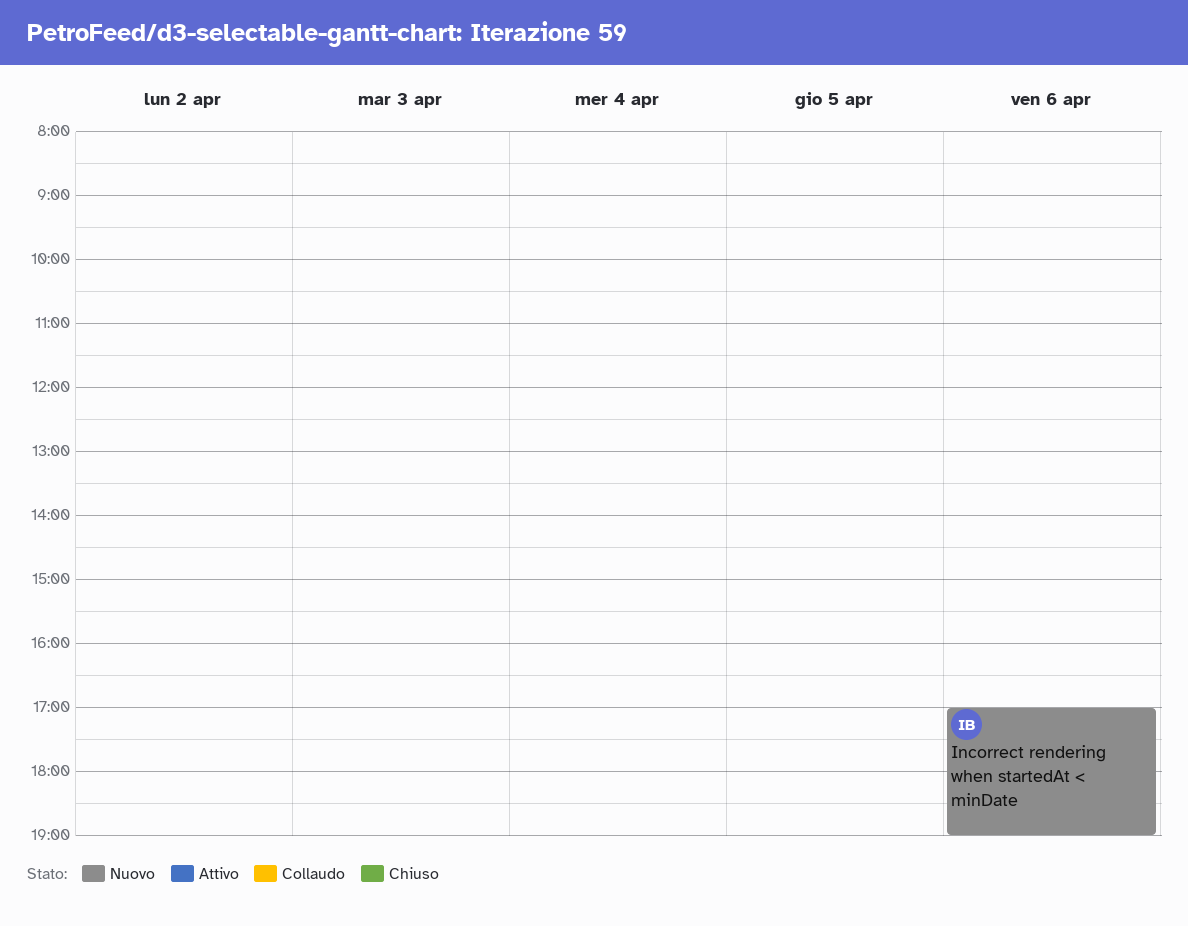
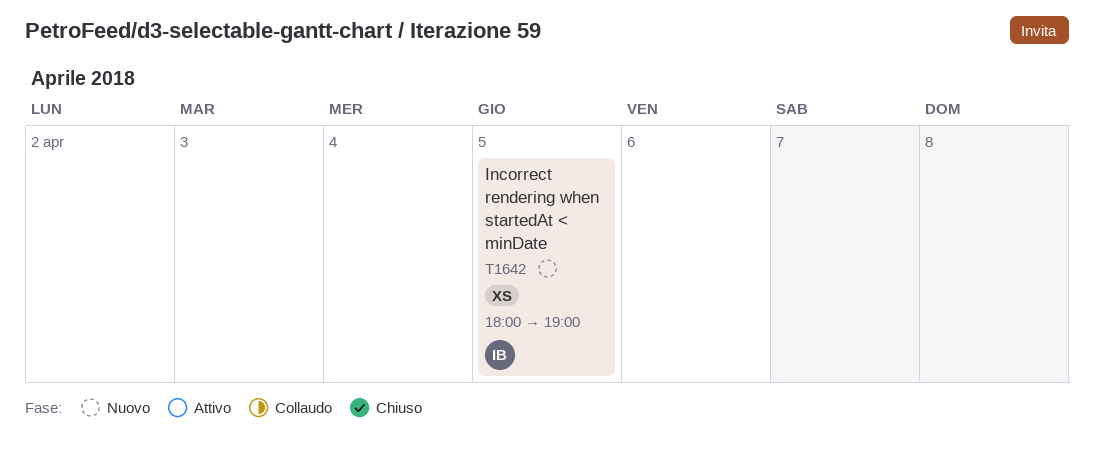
Incorrect rendering when startedAt < minDate, day: Apr 6 -> Apr 5
Incorrect rendering when startedAt < minDate, begins: 17:00 -> 18:00

